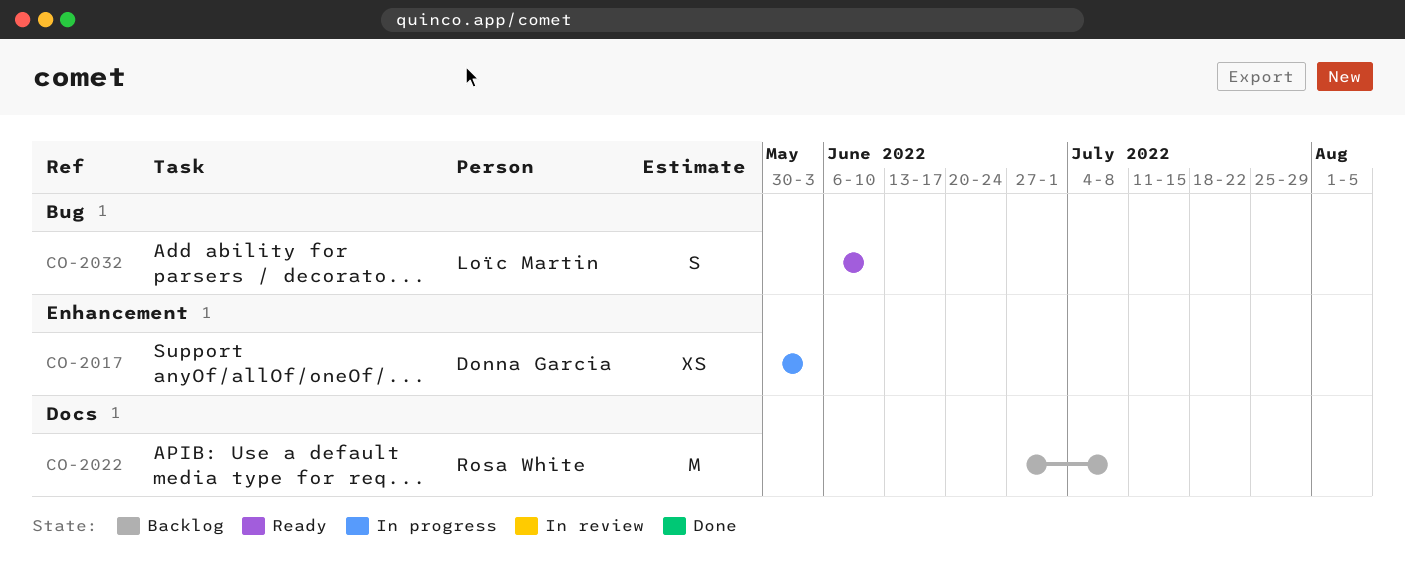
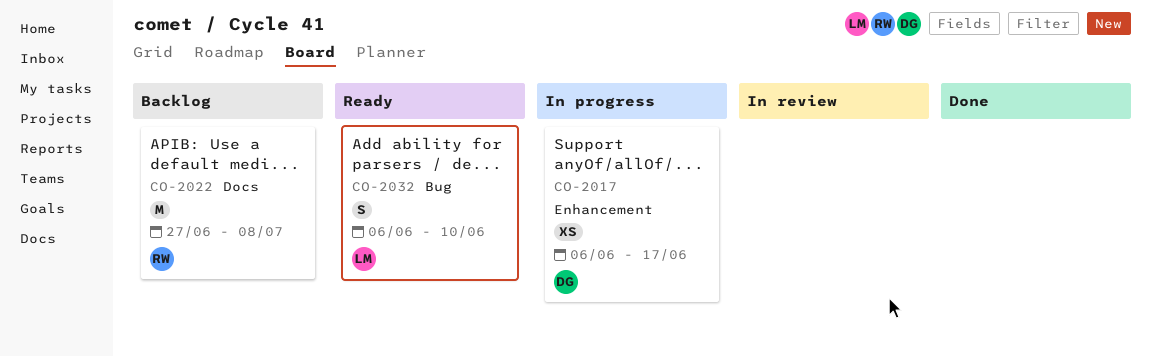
CO-2017, start: May 30 -> Jun 6
CO-2017, due: Jun 3 -> Jun 17

